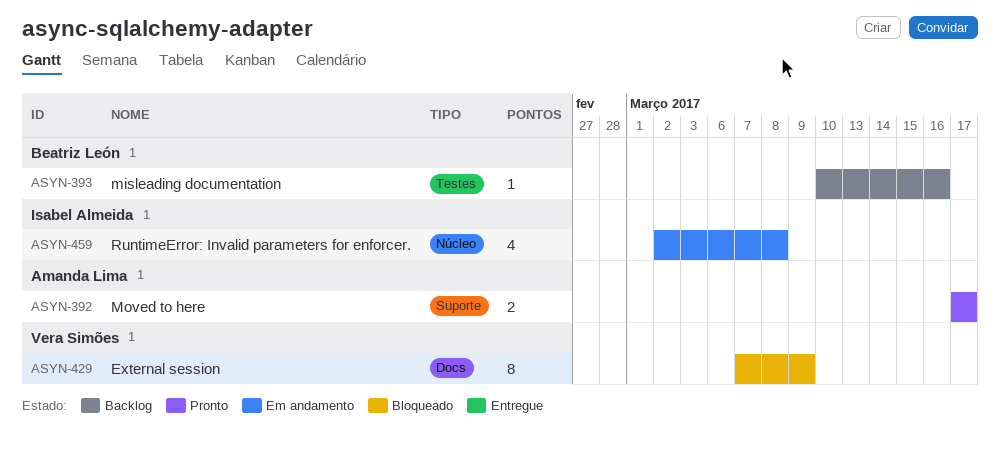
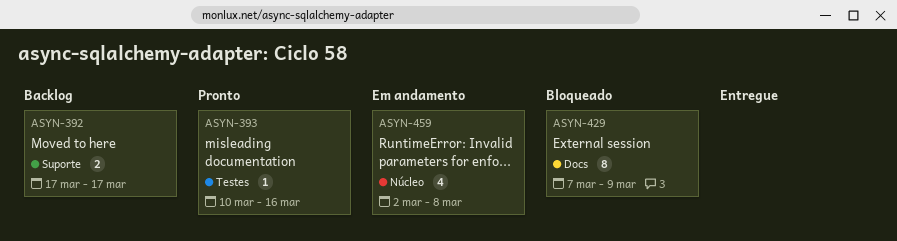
ASYN-392, status: Pronto -> Backlog
ASYN-393, status: Backlog -> Pronto

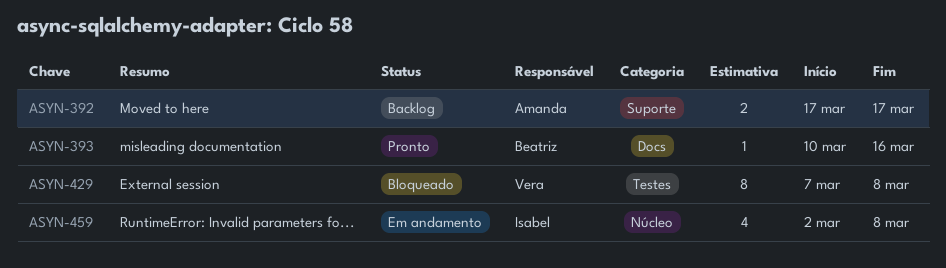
ASYN-393, label: Testes -> Docs
ASYN-429, label: Docs -> Testes
ASYN-429, due: Mar 9 -> Mar 8

